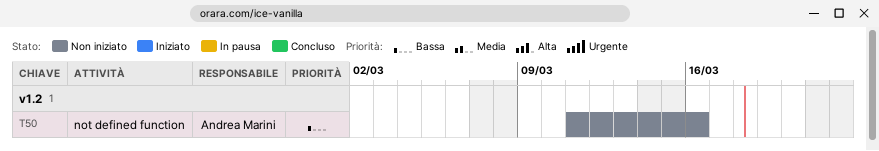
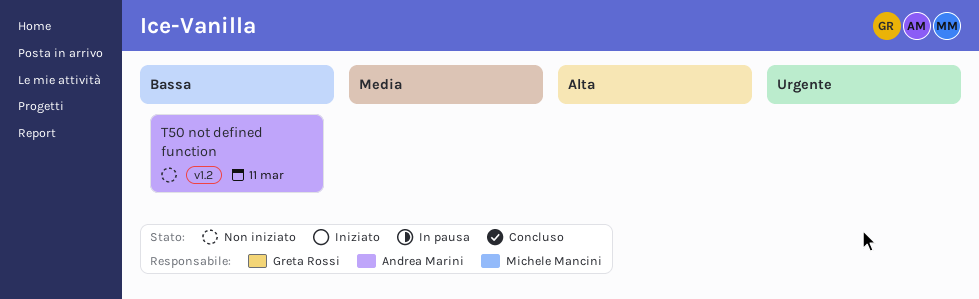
T50, due: Mar 16 -> Mar 11

